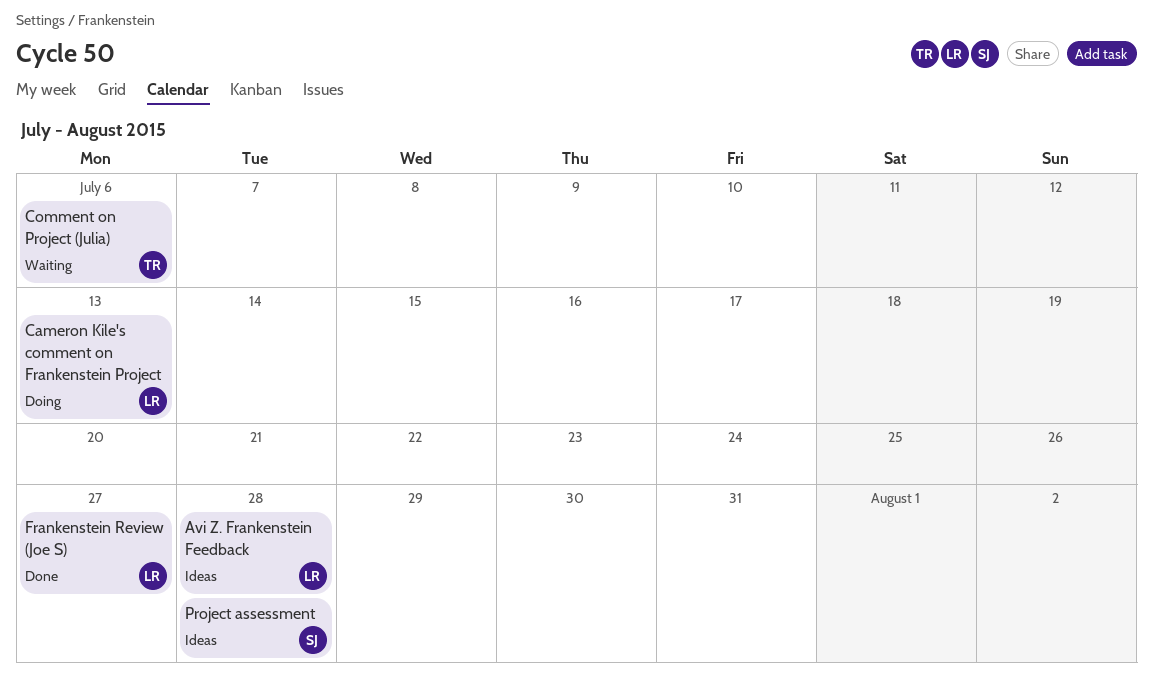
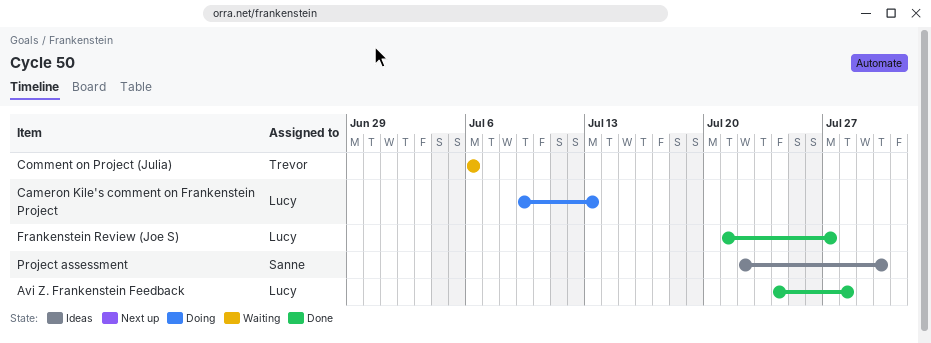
Avi Z. Frankenstein Feedback, status: Ideas -> Done
Project assessment, due: Jul 28 -> Jul 30

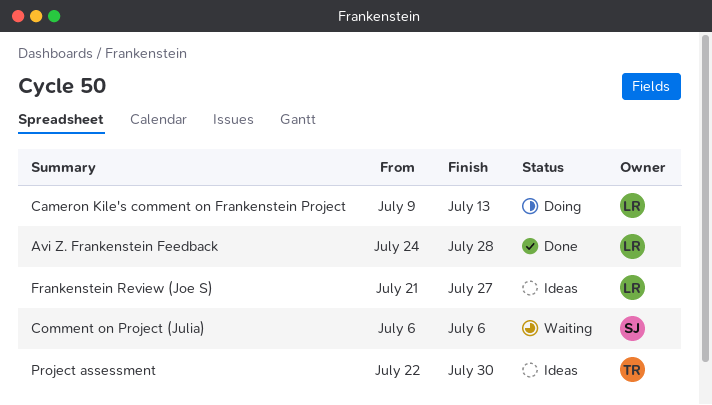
Comment on Project (Julia), owner: Trevor -> Sanne
Frankenstein Review (Joe S), status: Done -> Ideas
Project assessment, owner: Sanne -> Trevor

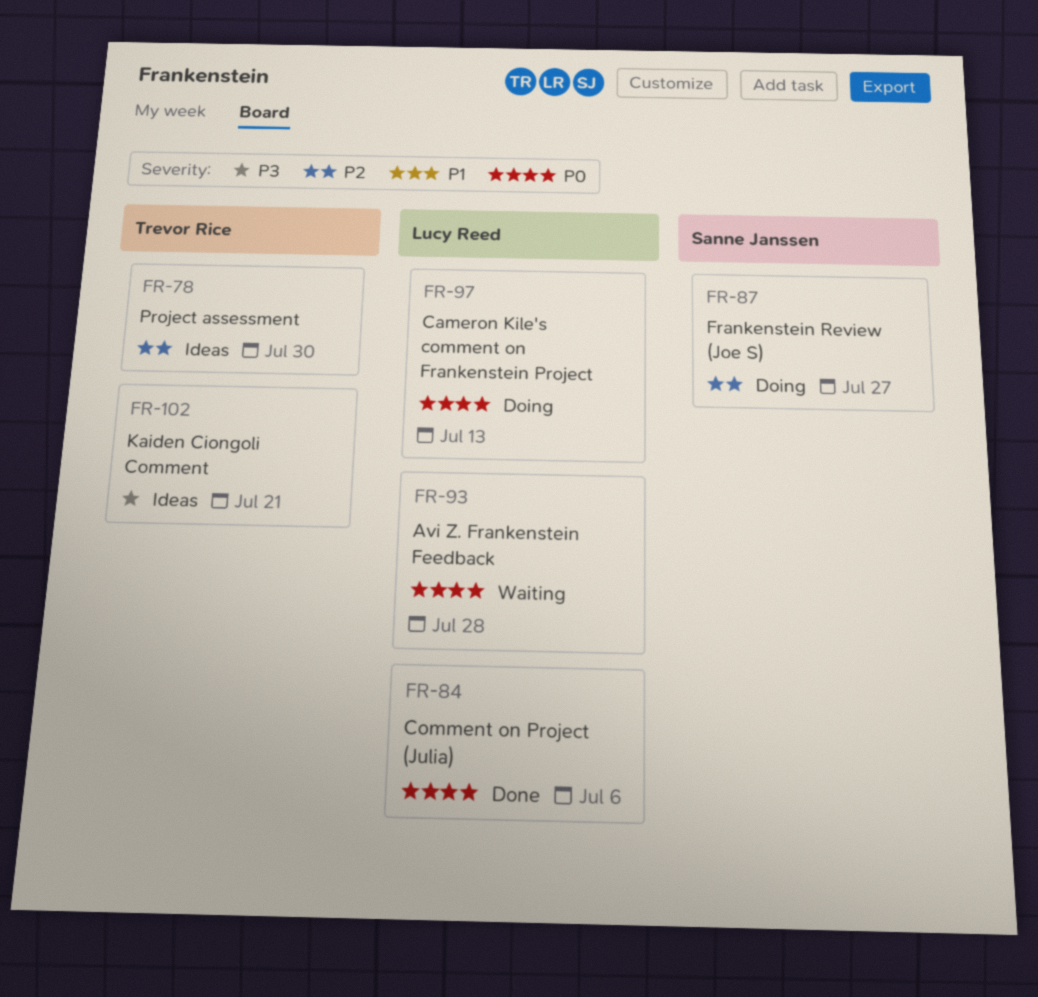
Avi Z. Frankenstein Feedback, status: Done -> Waiting
Comment on Project (Julia), status: Waiting -> Done
Comment on Project (Julia), owner: Sanne Janssen -> Lucy Reed
Frankenstein Review (Joe S), status: Ideas -> Doing
Frankenstein Review (Joe S), owner: Lucy Reed -> Sanne Janssen
Kaiden Ciongoli Comment: none -> present

